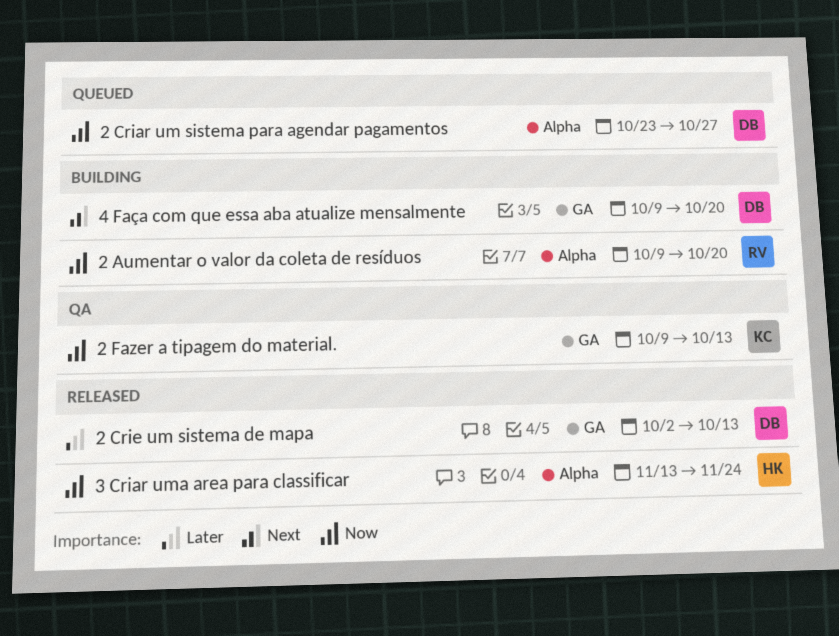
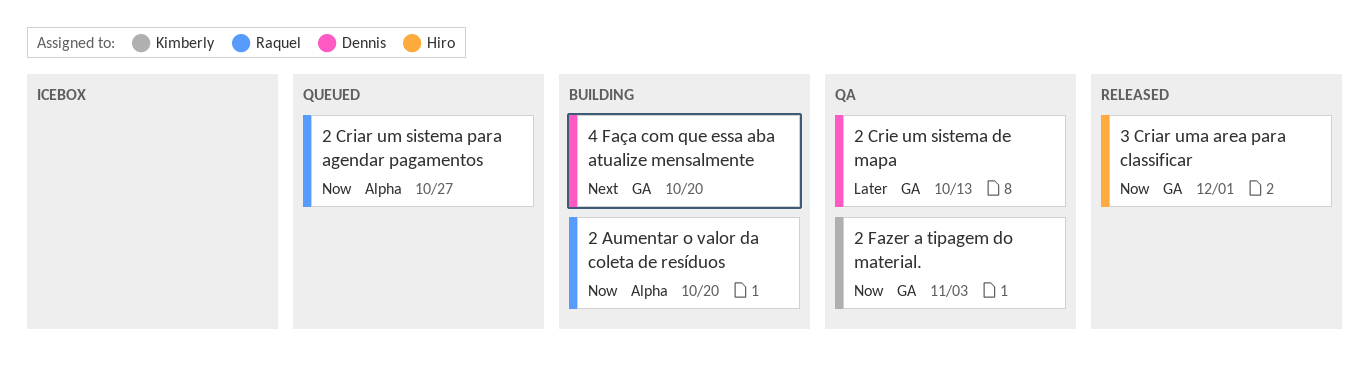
2 Criar um sistema para agendar pagamentos, owner: Dennis -> Raquel
2 Crie um sistema de mapa, status: Released -> QA
2 Fazer a tipagem do material., due: Oct 13 -> Nov 3
3 Criar uma area para classificar, label: Alpha -> GA
3 Criar uma area para classificar, due: Nov 24 -> Dec 1

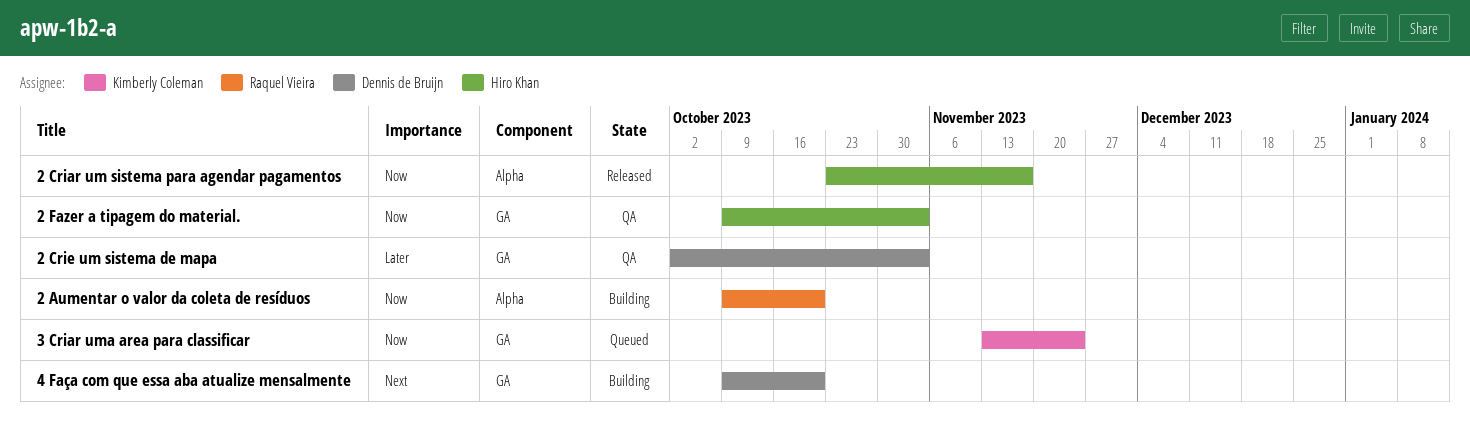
2 Criar um sistema para agendar pagamentos, status: Queued -> Released
2 Criar um sistema para agendar pagamentos, owner: Raquel Vieira -> Hiro Khan
2 Criar um sistema para agendar pagamentos, due: Oct 27 -> Nov 17
2 Crie um sistema de mapa, due: Oct 13 -> Nov 3
2 Fazer a tipagem do material., owner: Kimberly Coleman -> Hiro Khan
3 Criar uma area para classificar, status: Released -> Queued
3 Criar uma area para classificar, owner: Hiro Khan -> Kimberly Coleman
3 Criar uma area para classificar, due: Dec 1 -> Nov 24

